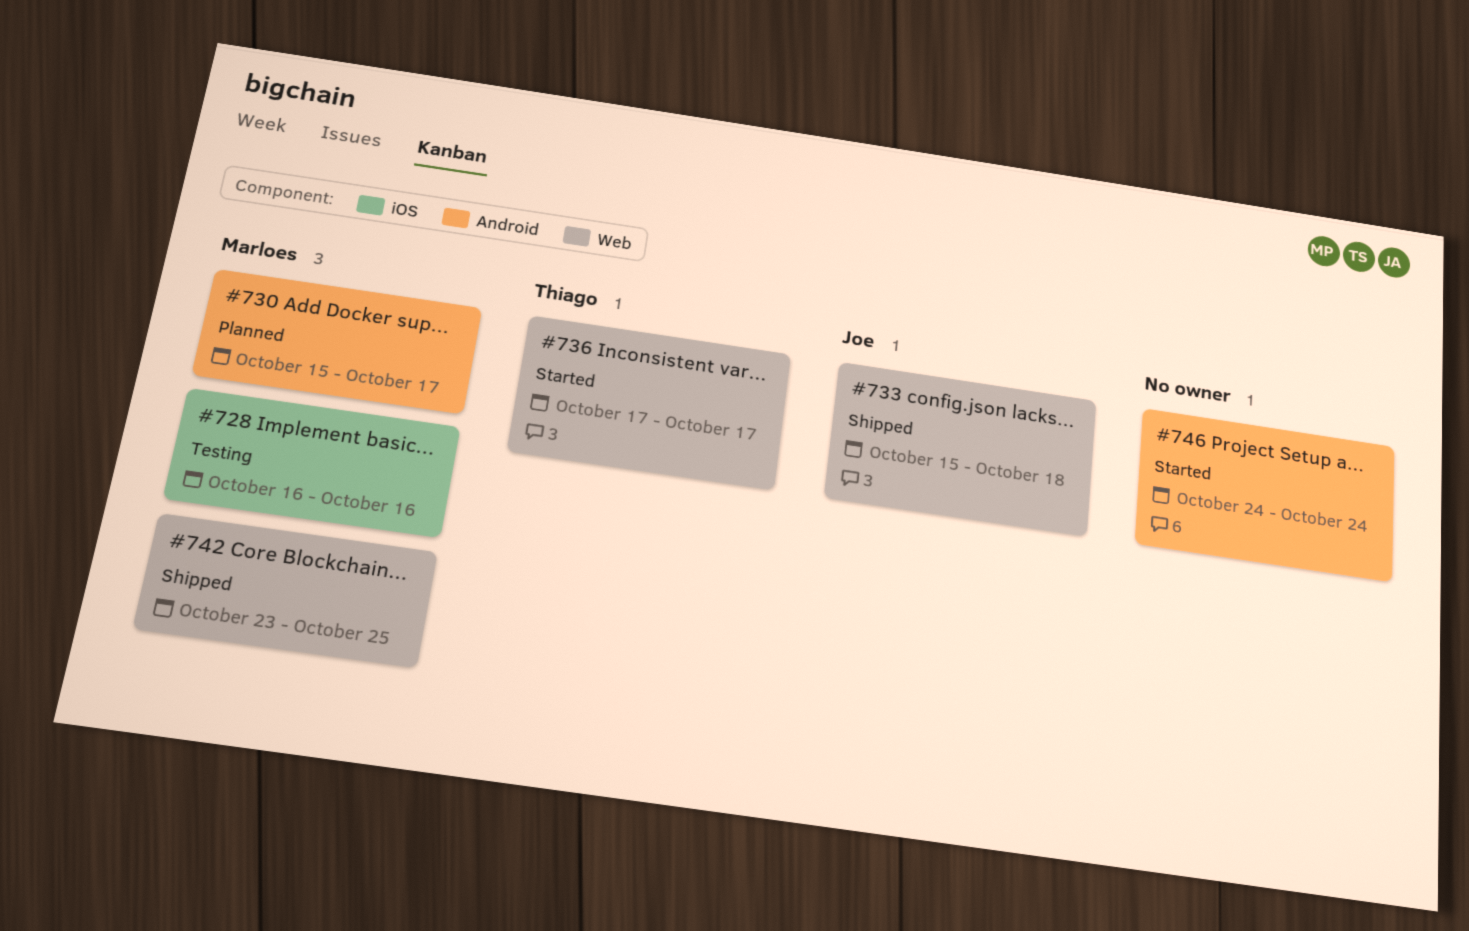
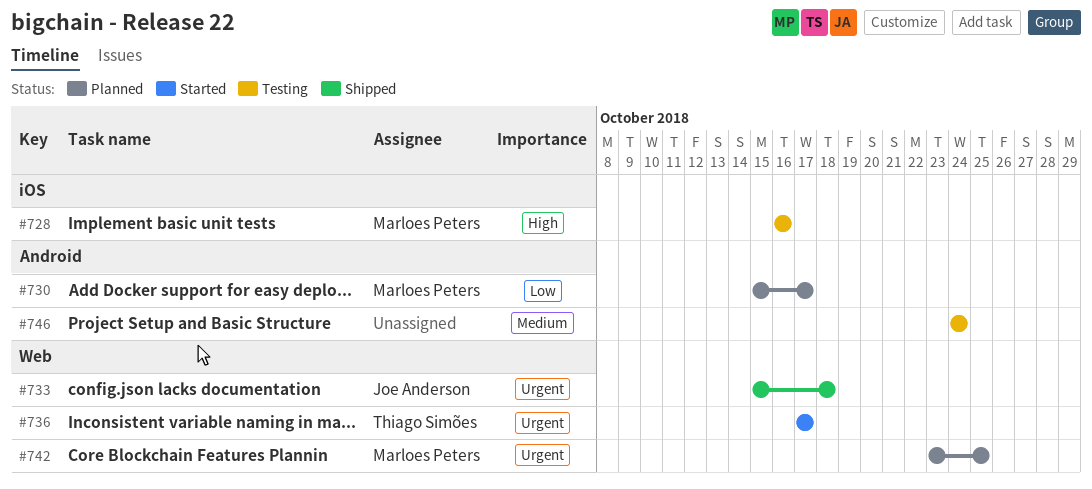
#742, status: Shipped -> Planned
#746, status: Started -> Testing

